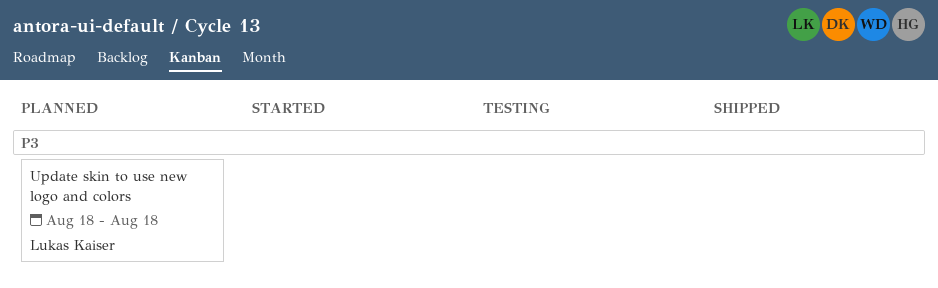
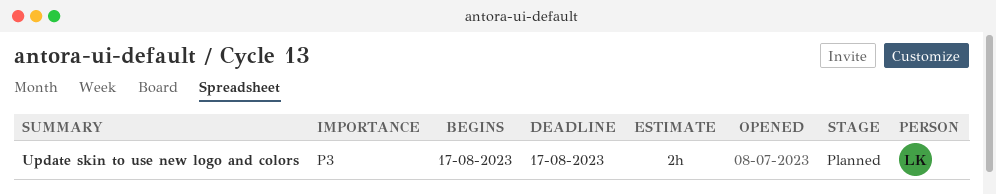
Update skin to use new logo and colors, start: Aug 18 -> Aug 17
Update skin to use new logo and colors, due: Aug 18 -> Aug 17

